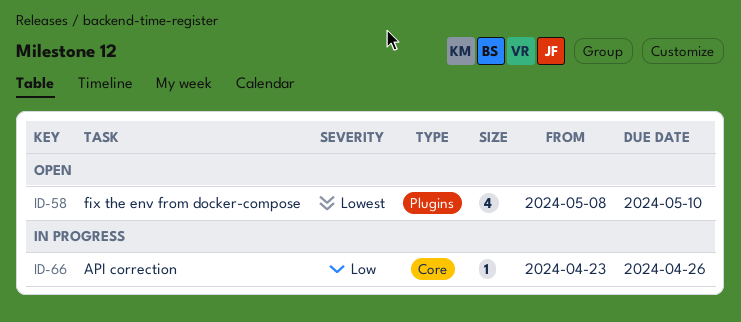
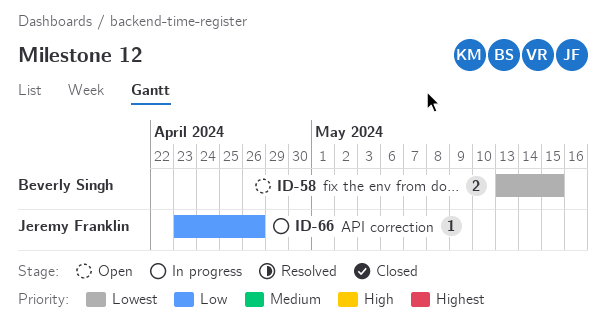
ID-58, estimate: 4 -> 2
ID-58, start: May 8 -> May 13
ID-58, due: May 10 -> May 15

